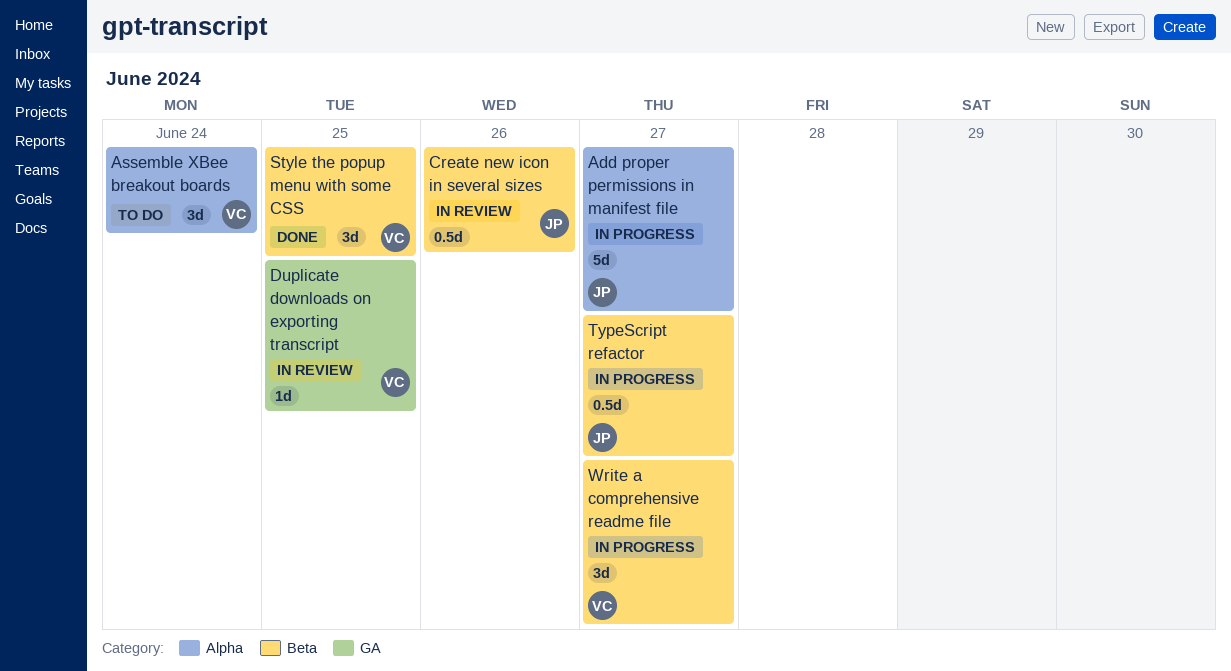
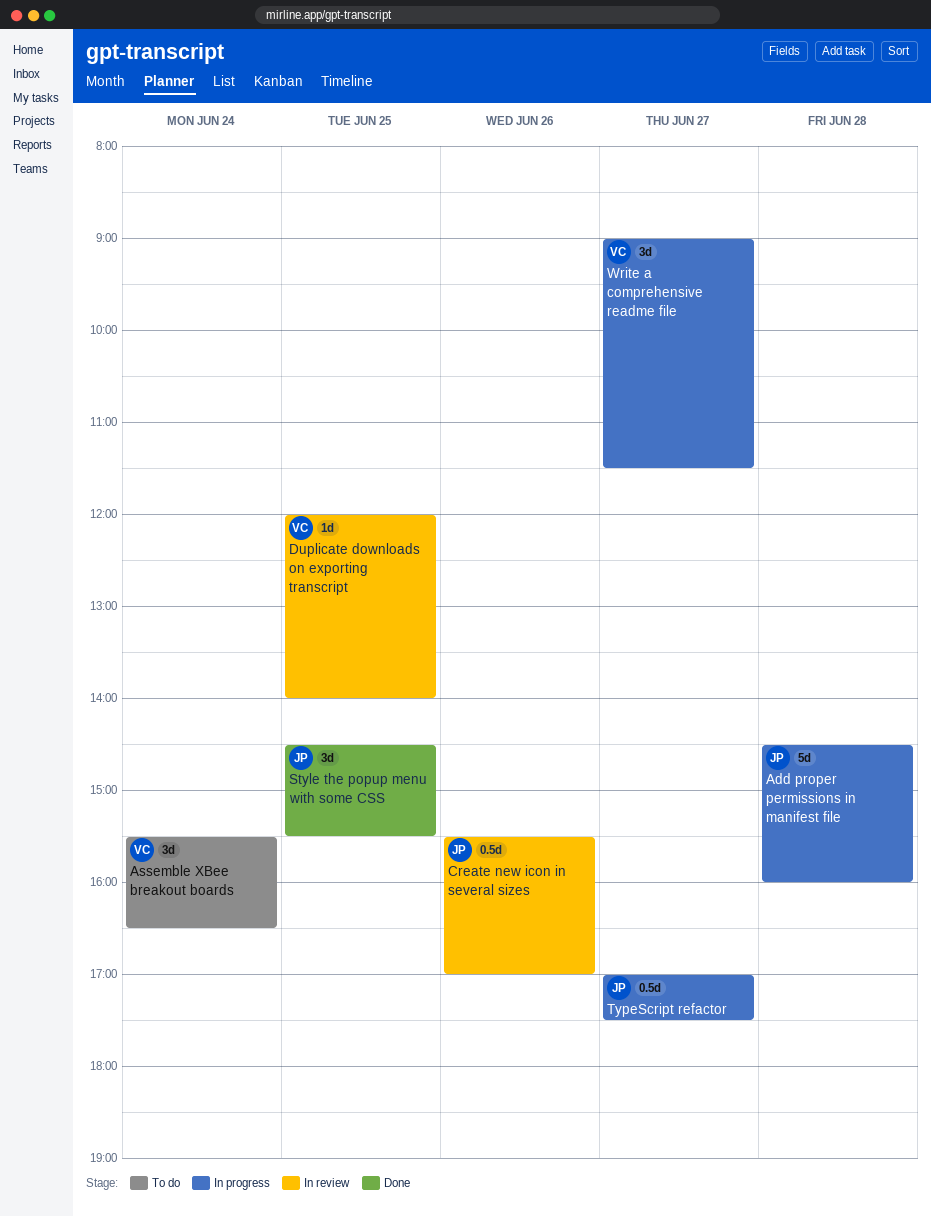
Add proper permissions in manifest file, day: Jun 27 -> Jun 28
Style the popup menu with some CSS, owner: VC -> JP

